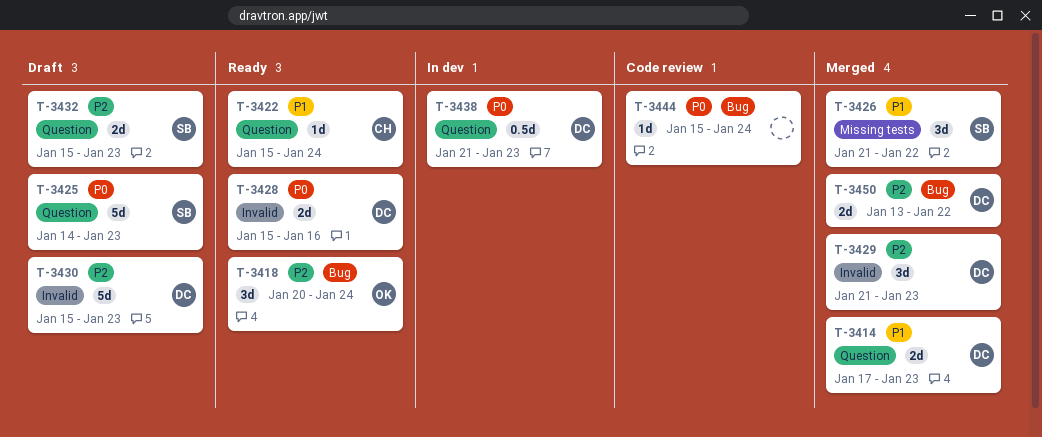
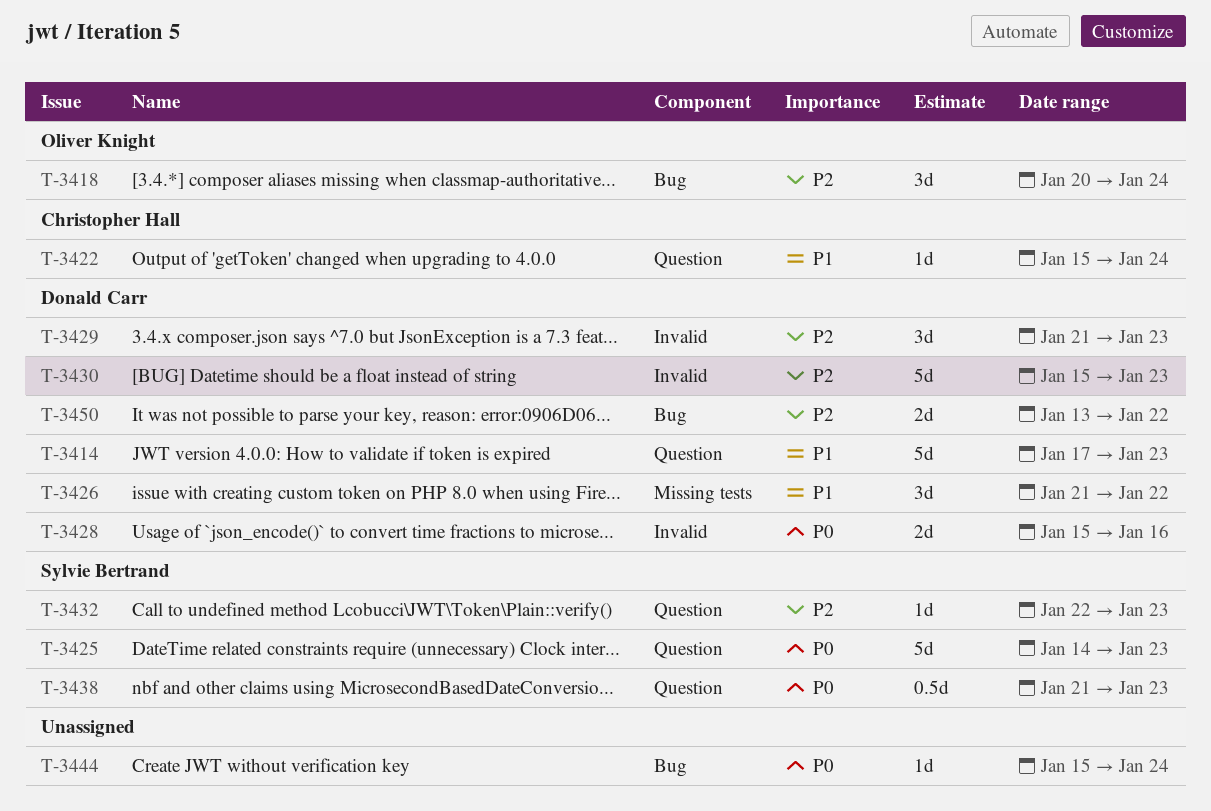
T-3414, estimate: 2d -> 5d
T-3426, owner: Sylvie Bertrand -> Donald Carr
T-3432, estimate: 2d -> 1d
T-3432, start: Jan 15 -> Jan 22
T-3438, owner: Donald Carr -> Sylvie Bertrand

